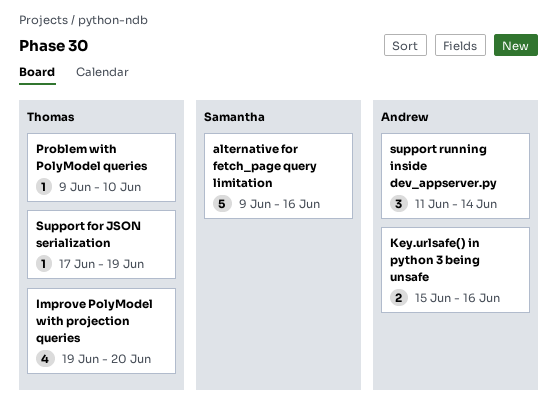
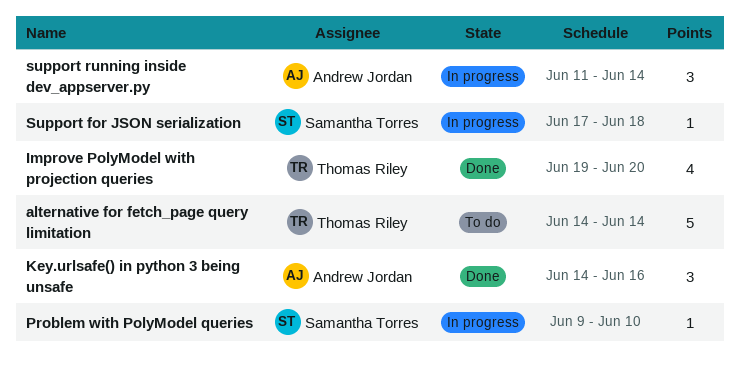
alternative for fetch_page query limitation, owner: Samantha Torres -> Thomas Riley
alternative for fetch_page query limitation, start: Jun 9 -> Jun 14
alternative for fetch_page query limitation, due: Jun 16 -> Jun 14
Key.urlsafe() in python 3 being unsafe, estimate: 2 -> 3
Key.urlsafe() in python 3 being unsafe, start: Jun 15 -> Jun 14
Problem with PolyModel queries, owner: Thomas Riley -> Samantha Torres
Support for JSON serialization, owner: Thomas Riley -> Samantha Torres
Support for JSON serialization, due: Jun 19 -> Jun 18

